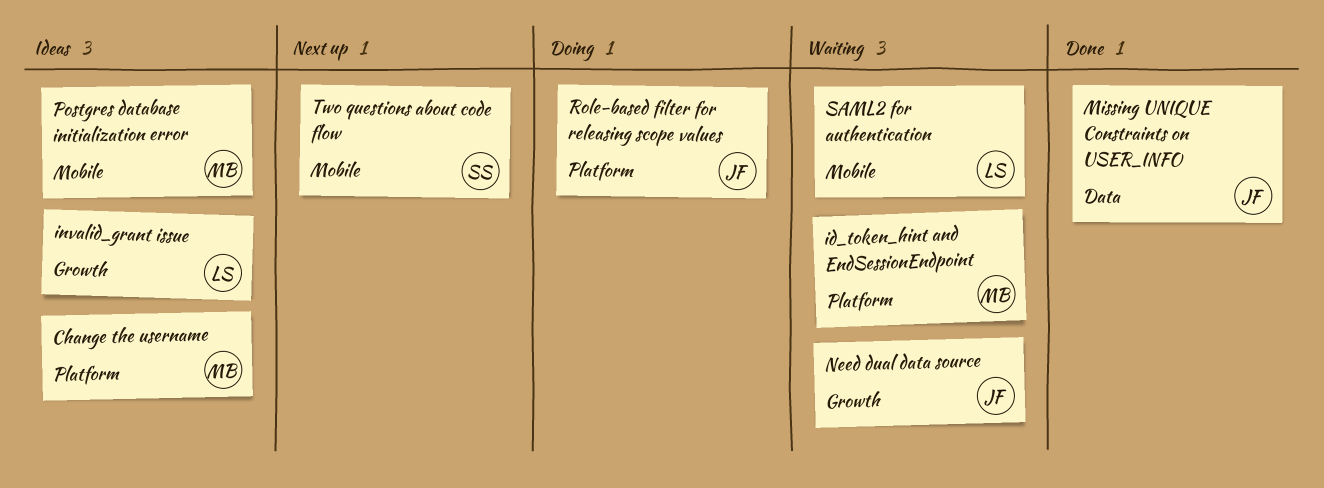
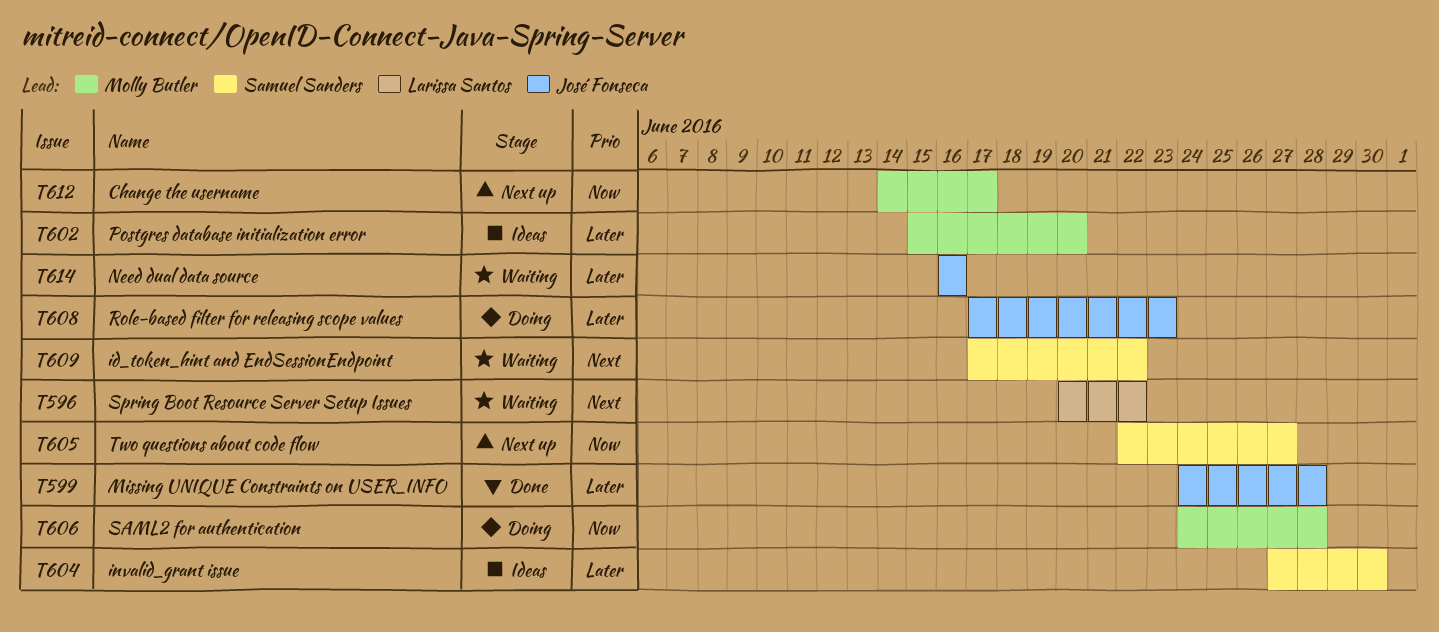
Change the username, status: Ideas -> Next up
id_token_hint and EndSessionEndpoint, owner: Molly Butler -> Samuel Sanders
invalid_grant issue, owner: Larissa Santos -> Samuel Sanders
SAML2 for authentication, status: Waiting -> Doing
SAML2 for authentication, owner: Larissa Santos -> Molly Butler
Spring Boot Resource Server Setup Issues: none -> present

